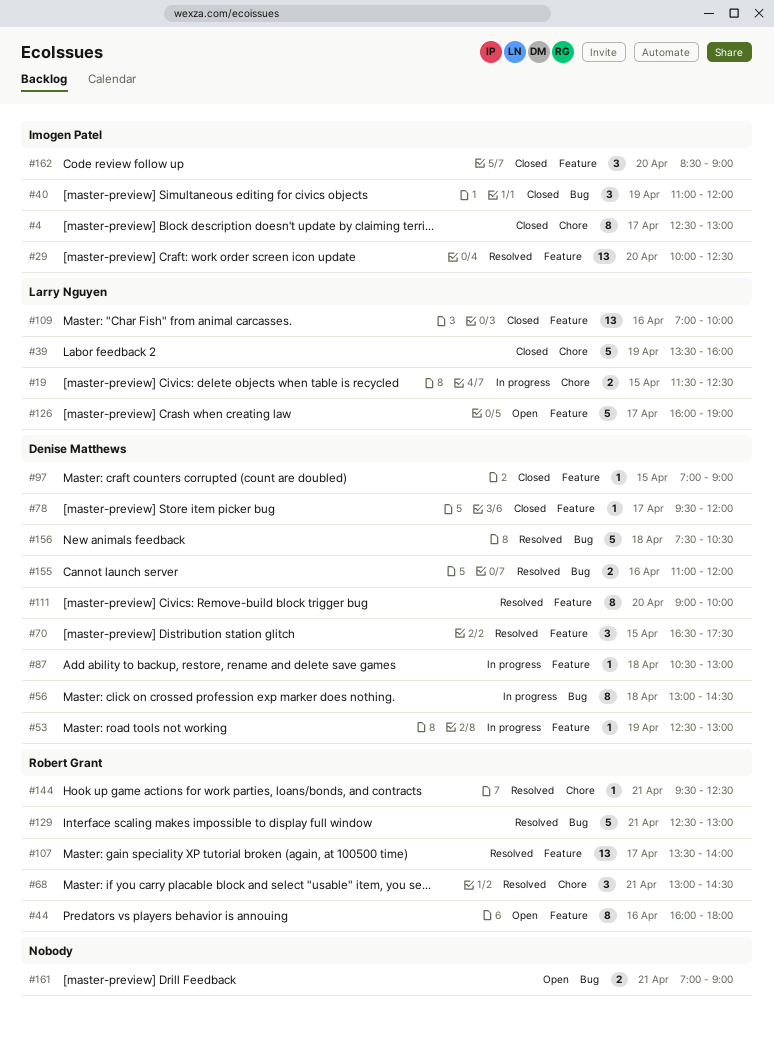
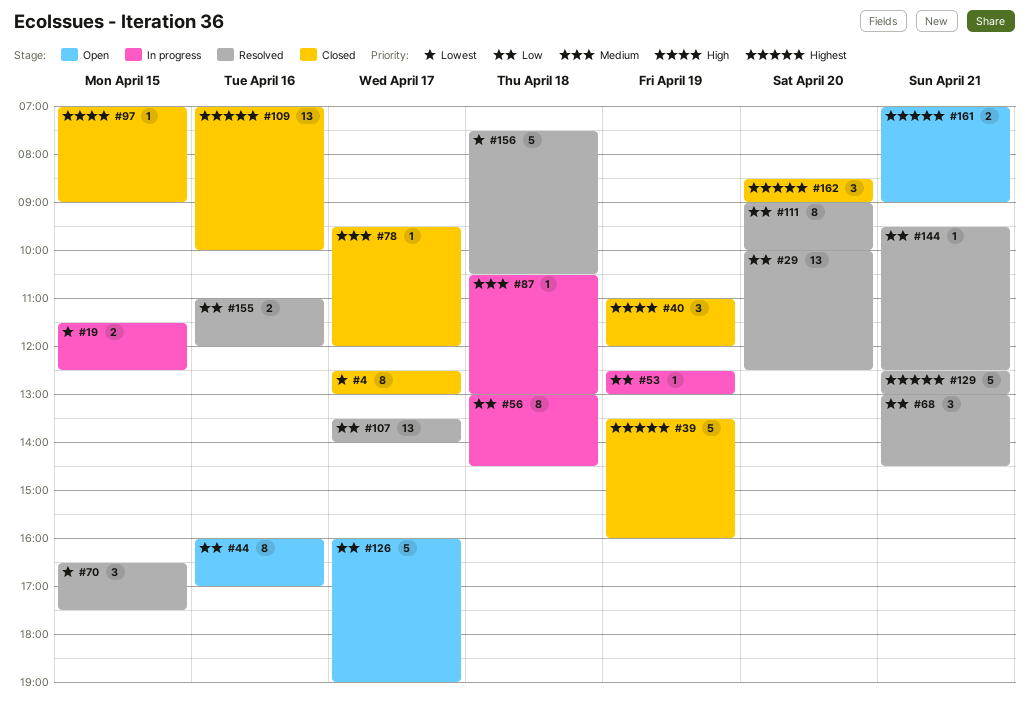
#44, ends: 18:00 -> 17:00

